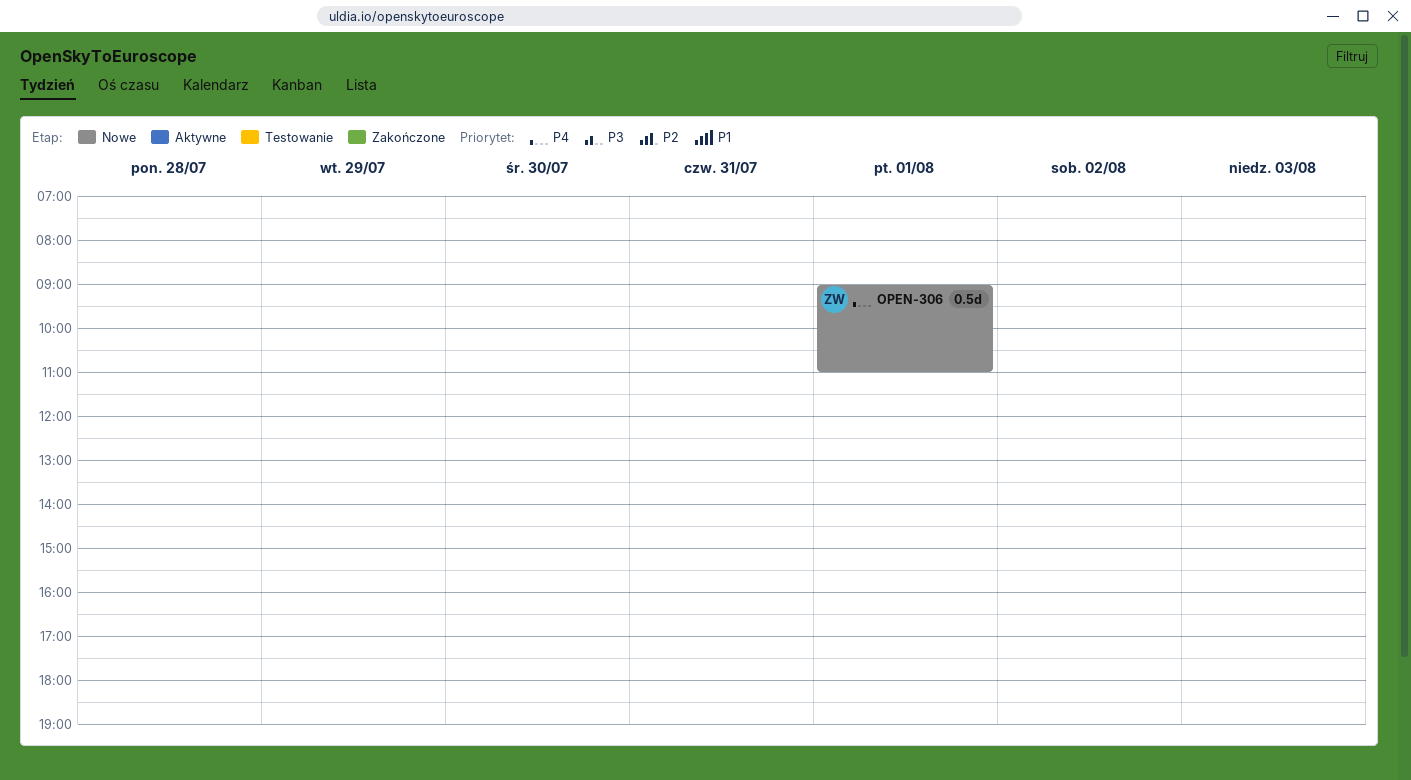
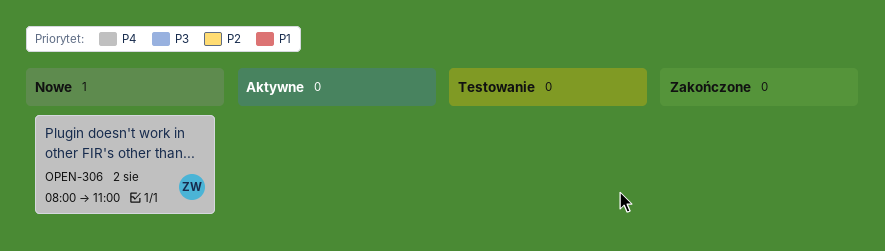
OPEN-306, day: Aug 1 -> Aug 2
OPEN-306, begins: 09:00 -> 08:00

